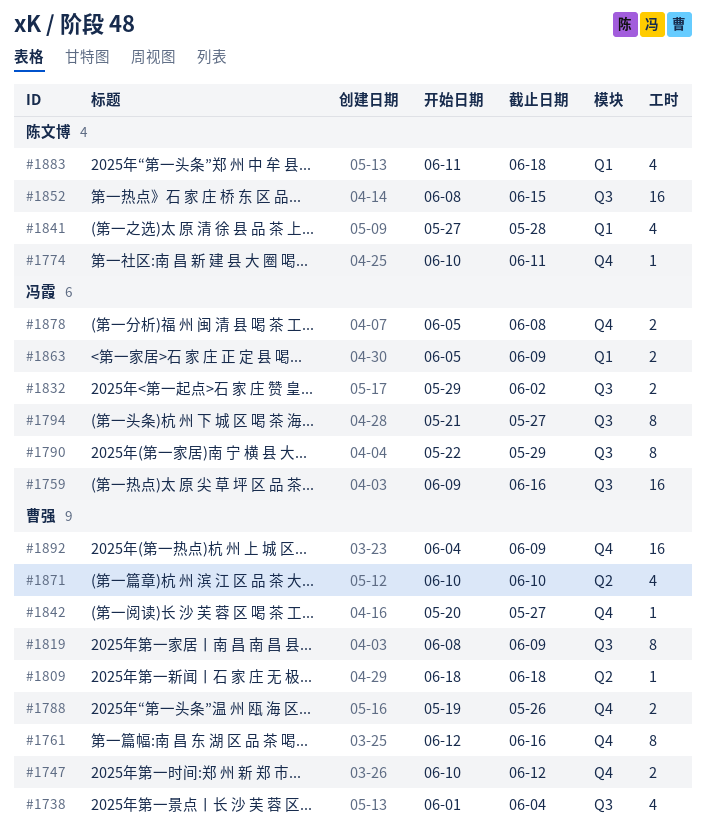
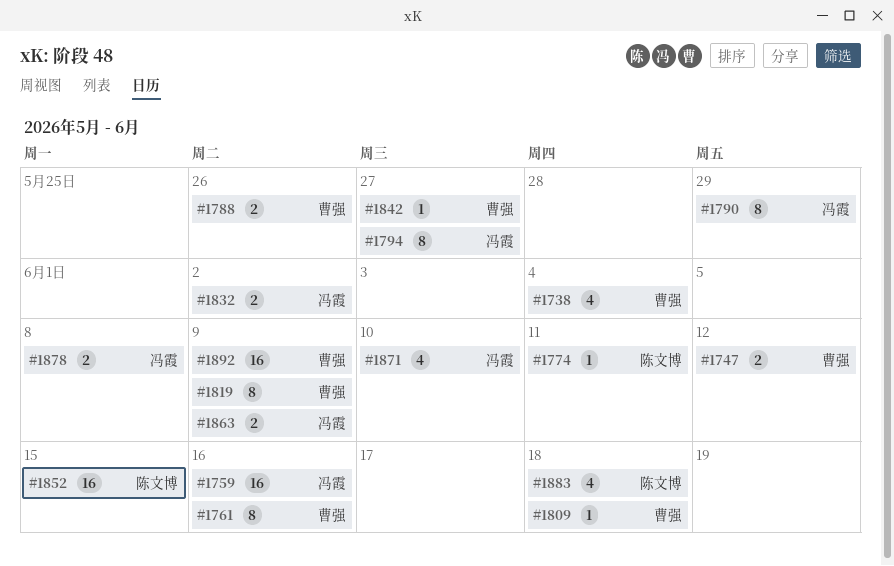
#1841: present -> none
#1871, owner: 曹强 -> 冯霞

